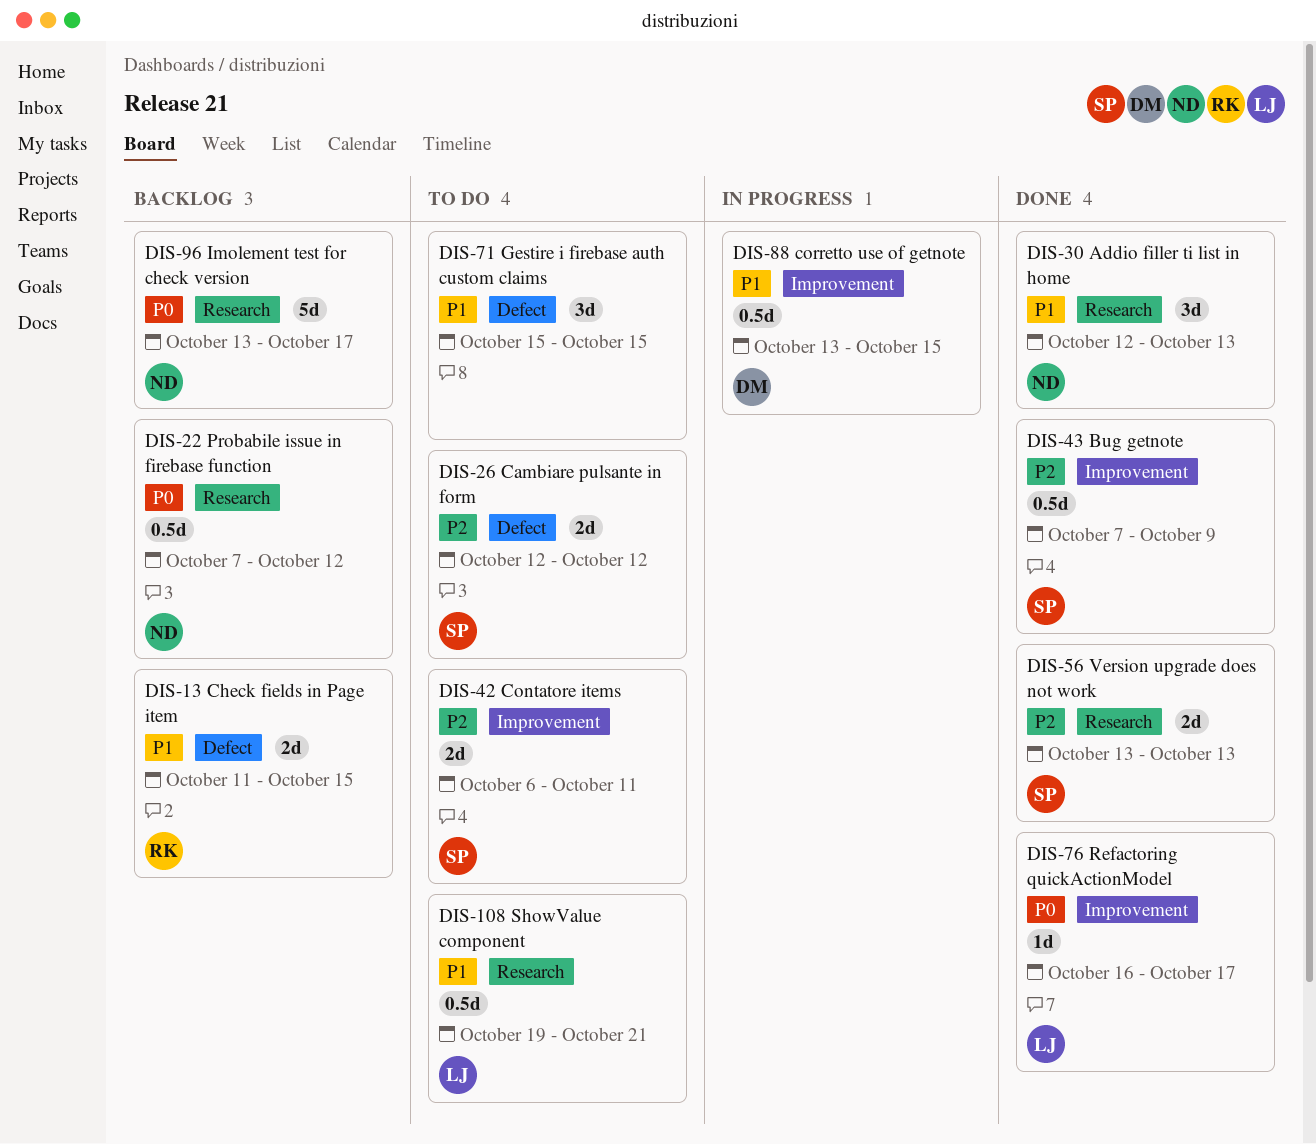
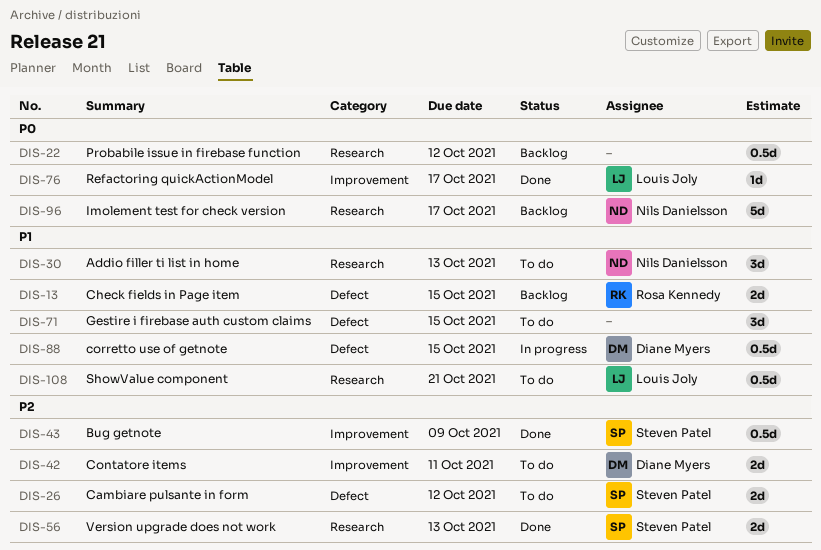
DIS-22, owner: Nils Danielsson -> none
DIS-30, status: Done -> To do
DIS-42, owner: Steven Patel -> Diane Myers
DIS-88, label: Improvement -> Defect

